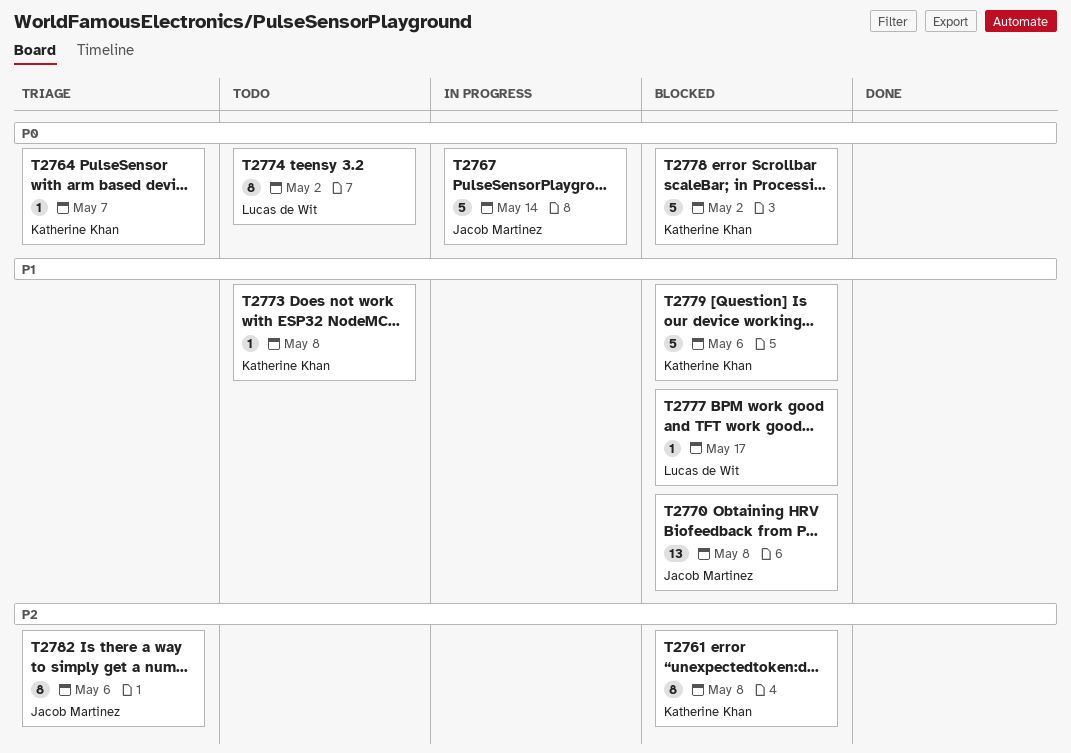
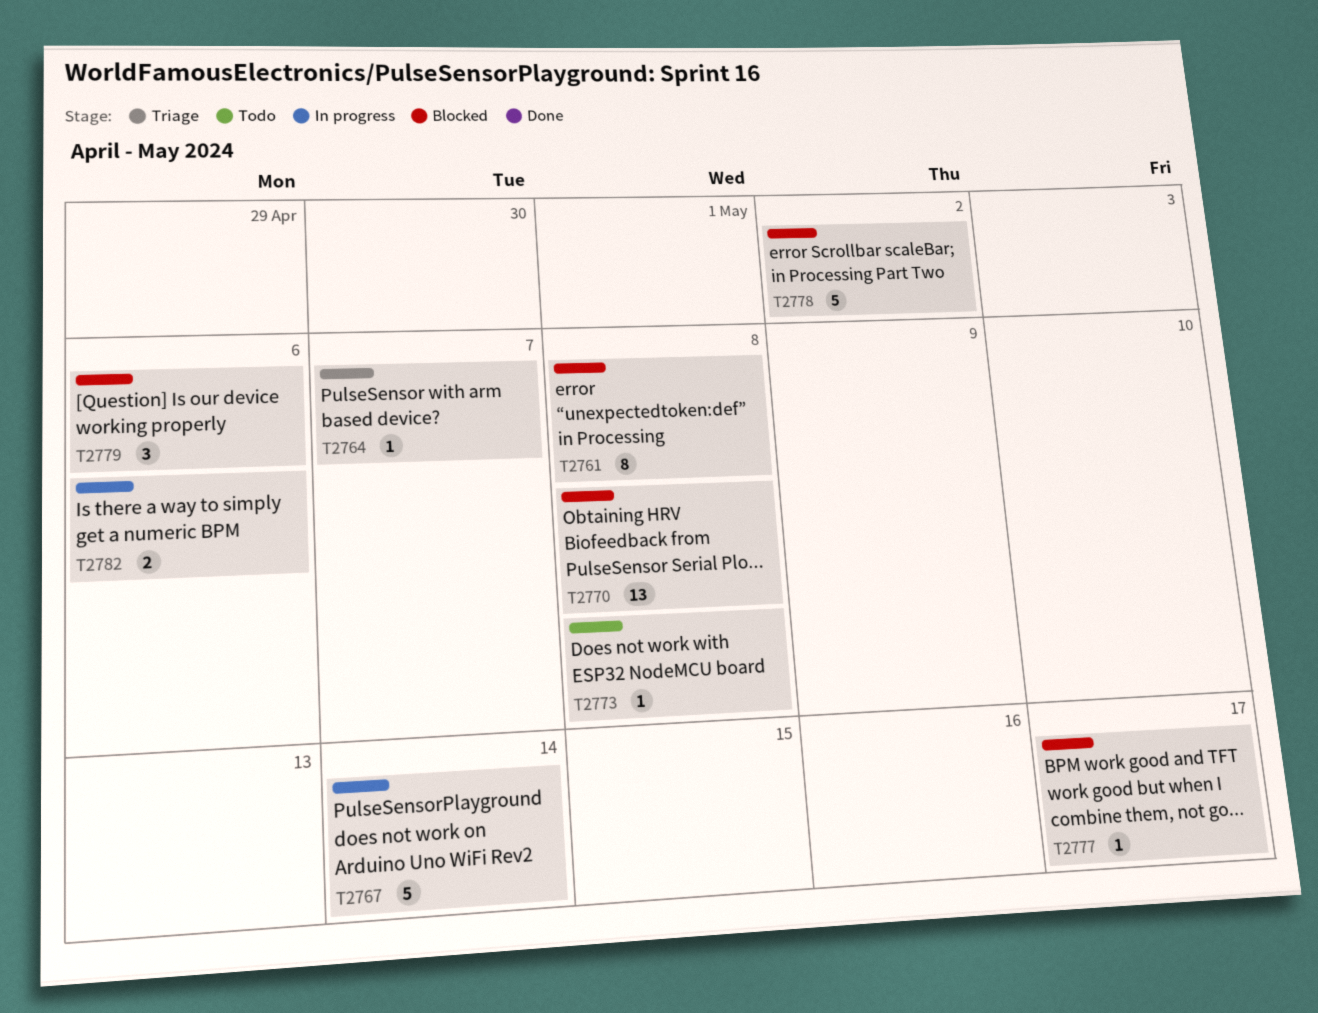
T2774: present -> none
T2779, estimate: 5 -> 3
T2782, status: Triage -> In progress
T2782, estimate: 8 -> 2

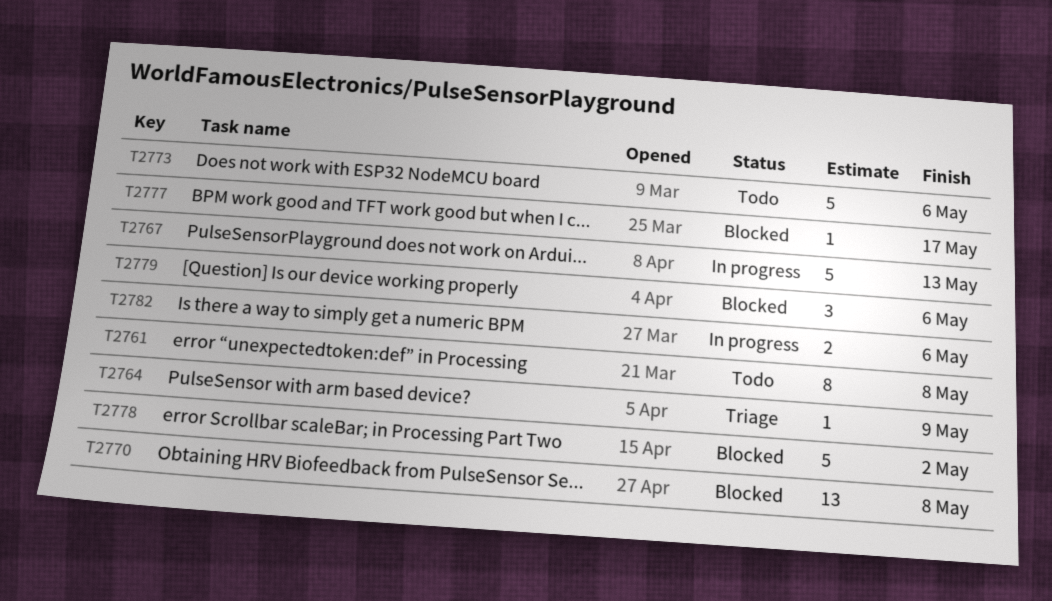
T2761, status: Blocked -> Todo
T2764, due: May 7 -> May 9
T2767, due: May 14 -> May 13
T2773, estimate: 1 -> 5
T2773, due: May 8 -> May 6

